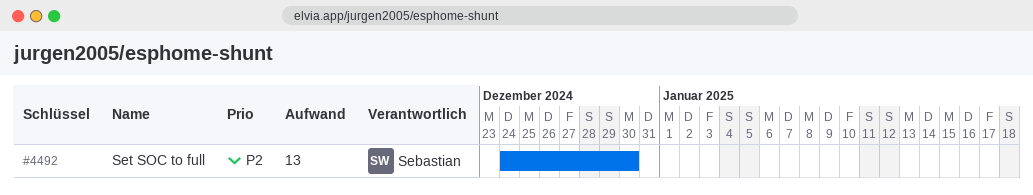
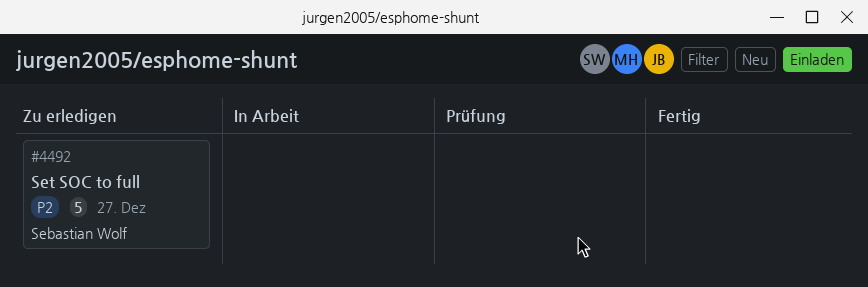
#4492, estimate: 13 -> 5
#4492, due: Dec 30 -> Dec 27

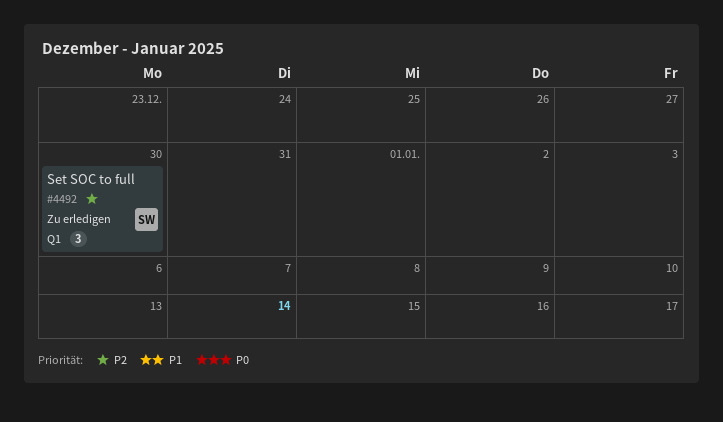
#4492, estimate: 5 -> 3
#4492, due: Dec 27 -> Dec 30

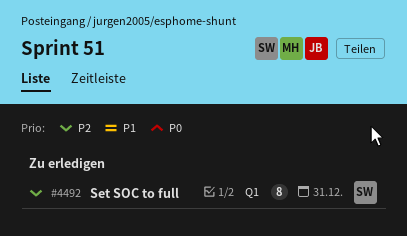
#4492, estimate: 3 -> 8
#4492, due: Dec 30 -> Dec 31

